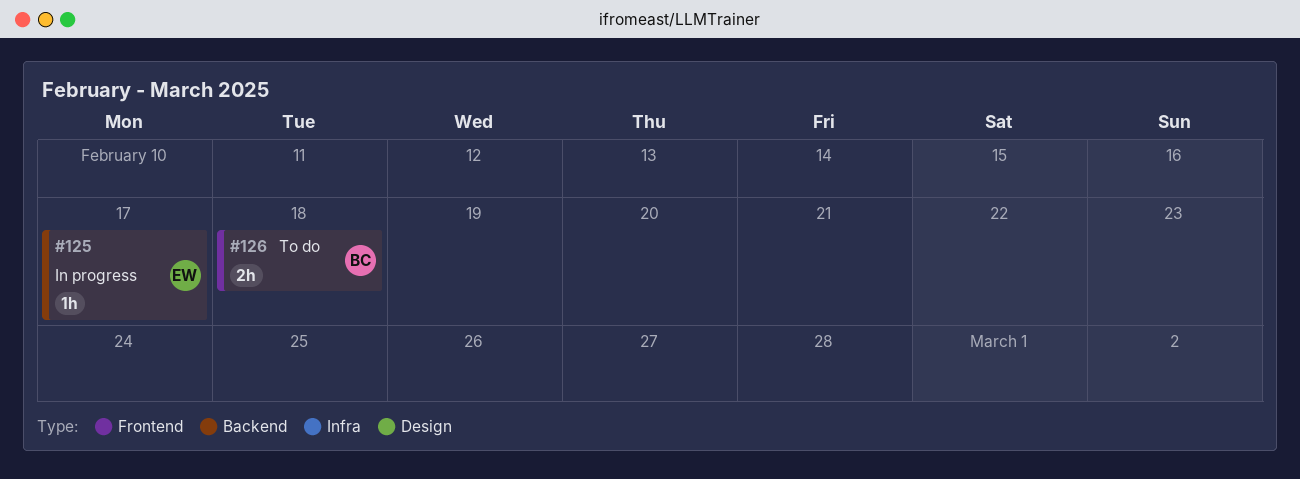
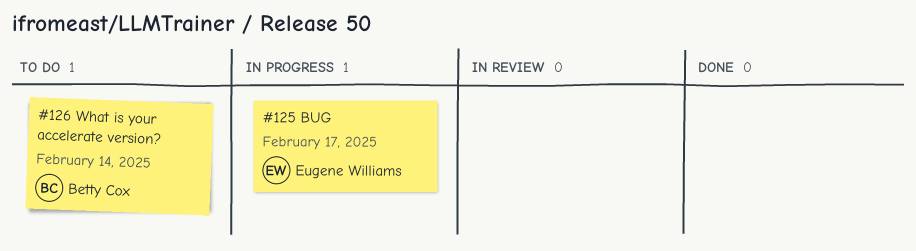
#126, due: Feb 18 -> Feb 14

